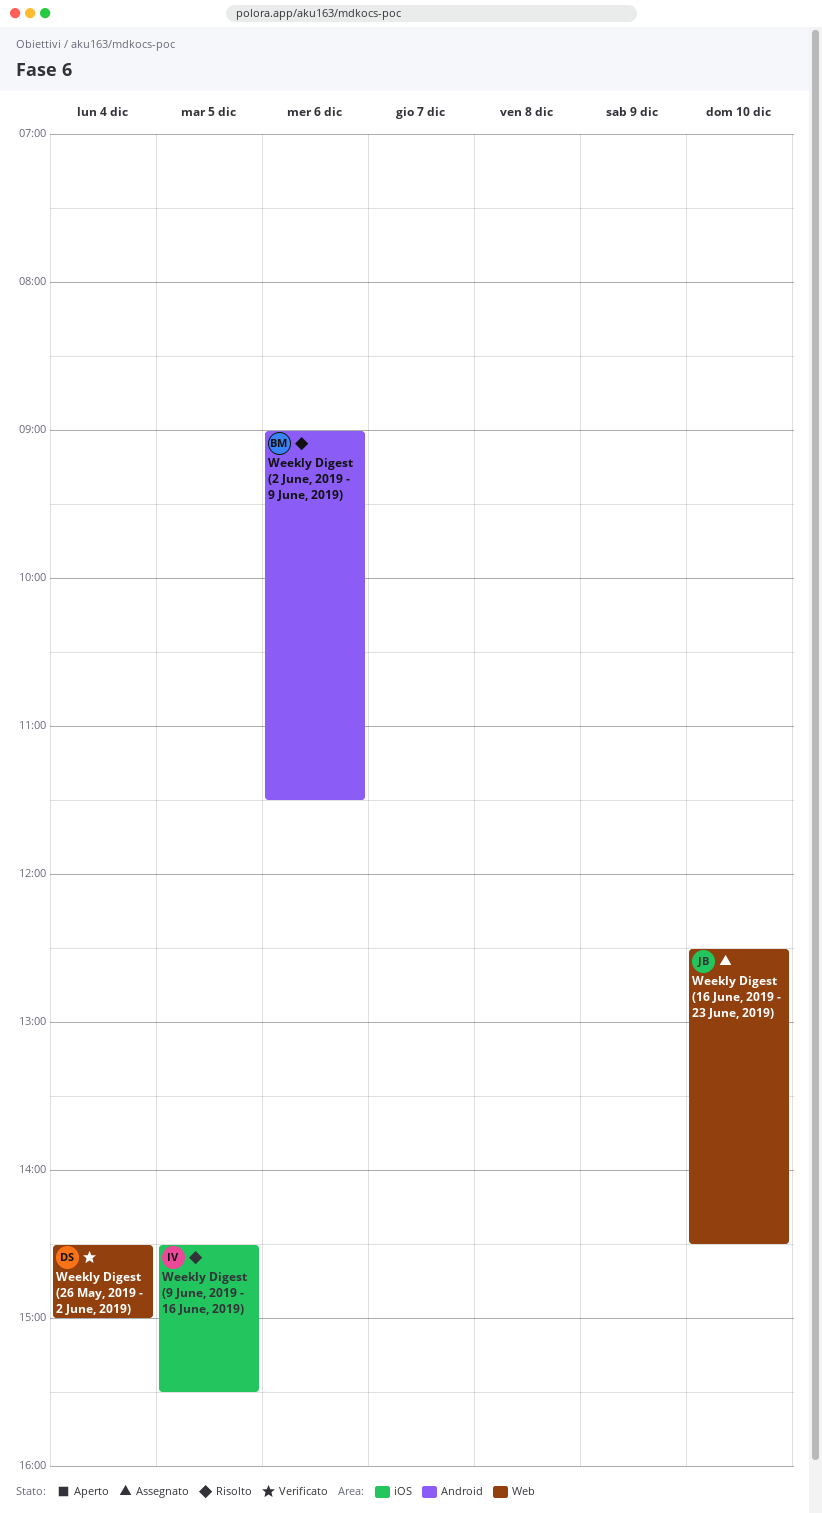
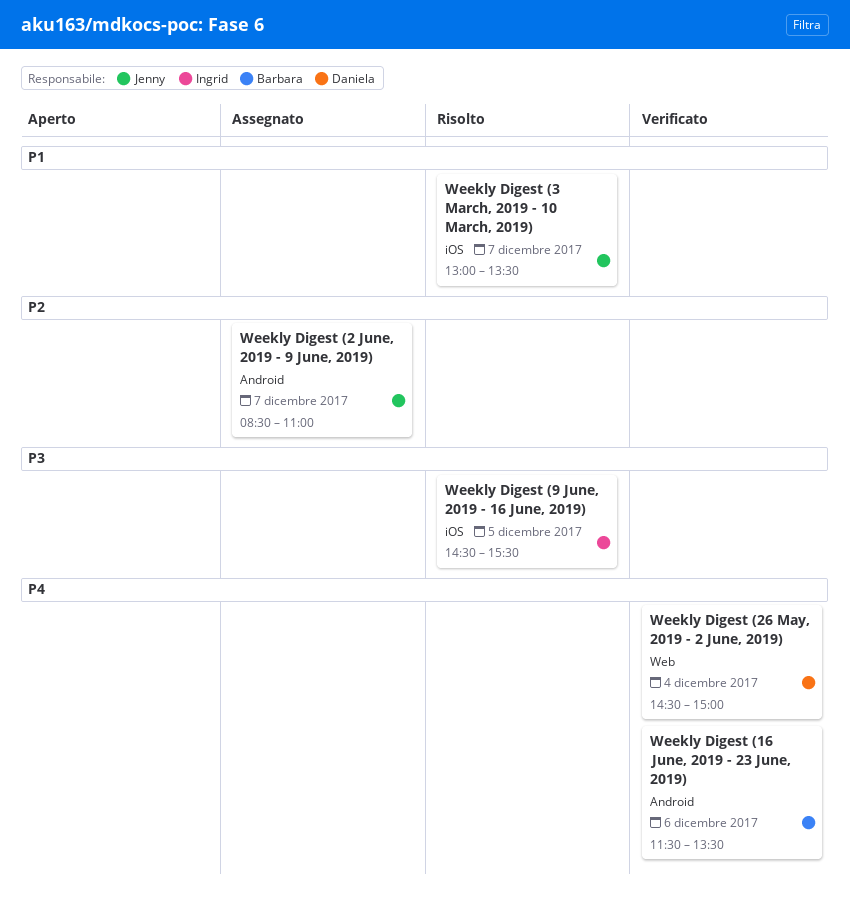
Weekly Digest (16 June, 2019 - 23 June, 2019), status: Assegnato -> Verificato
Weekly Digest (16 June, 2019 - 23 June, 2019), owner: Jenny -> Barbara
Weekly Digest (16 June, 2019 - 23 June, 2019), label: Web -> Android
Weekly Digest (16 June, 2019 - 23 June, 2019), day: Dec 10 -> Dec 6
Weekly Digest (16 June, 2019 - 23 June, 2019), begins: 12:30 -> 11:30
Weekly Digest (16 June, 2019 - 23 June, 2019), ends: 14:30 -> 13:30
Weekly Digest (2 June, 2019 - 9 June, 2019), status: Risolto -> Assegnato
Weekly Digest (2 June, 2019 - 9 June, 2019), owner: Barbara -> Jenny
Weekly Digest (2 June, 2019 - 9 June, 2019), day: Dec 6 -> Dec 7
Weekly Digest (2 June, 2019 - 9 June, 2019), begins: 09:00 -> 08:30
Weekly Digest (2 June, 2019 - 9 June, 2019), ends: 11:30 -> 11:00
Weekly Digest (3 March, 2019 - 10 March, 2019): none -> present

